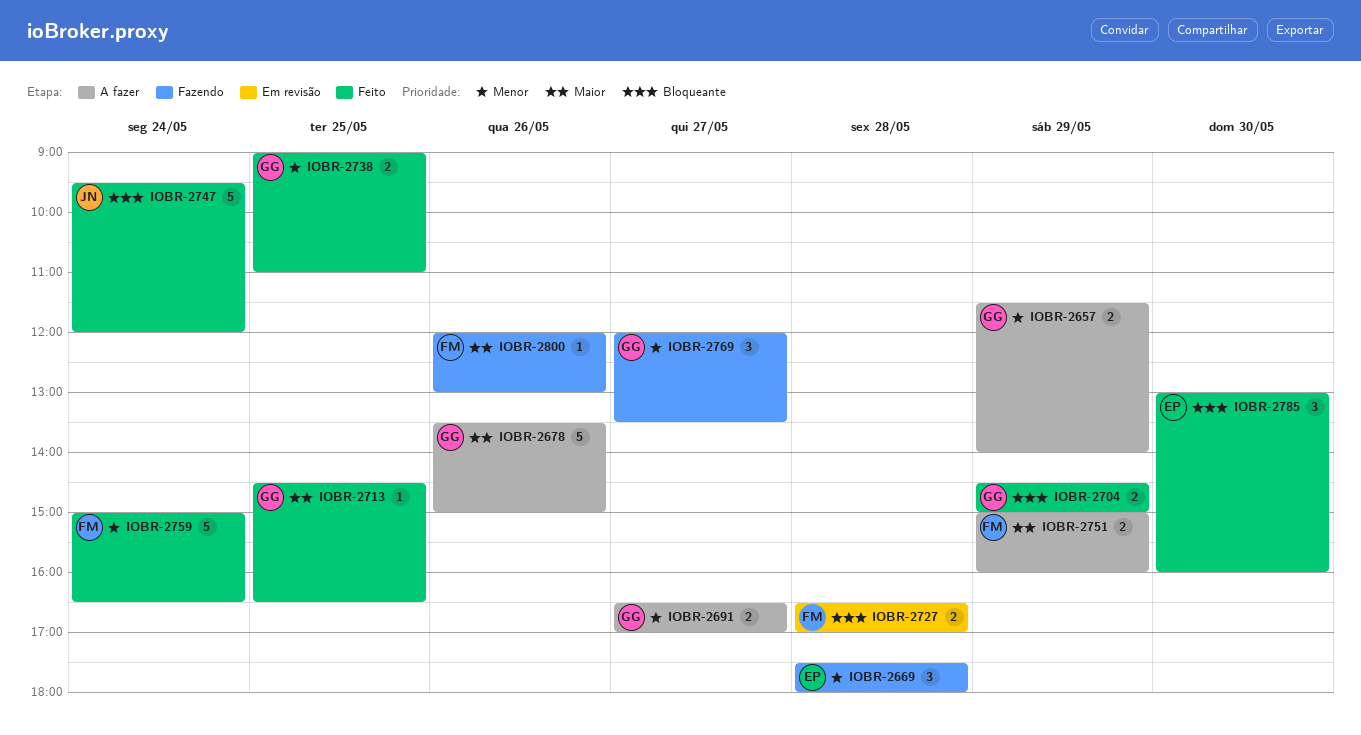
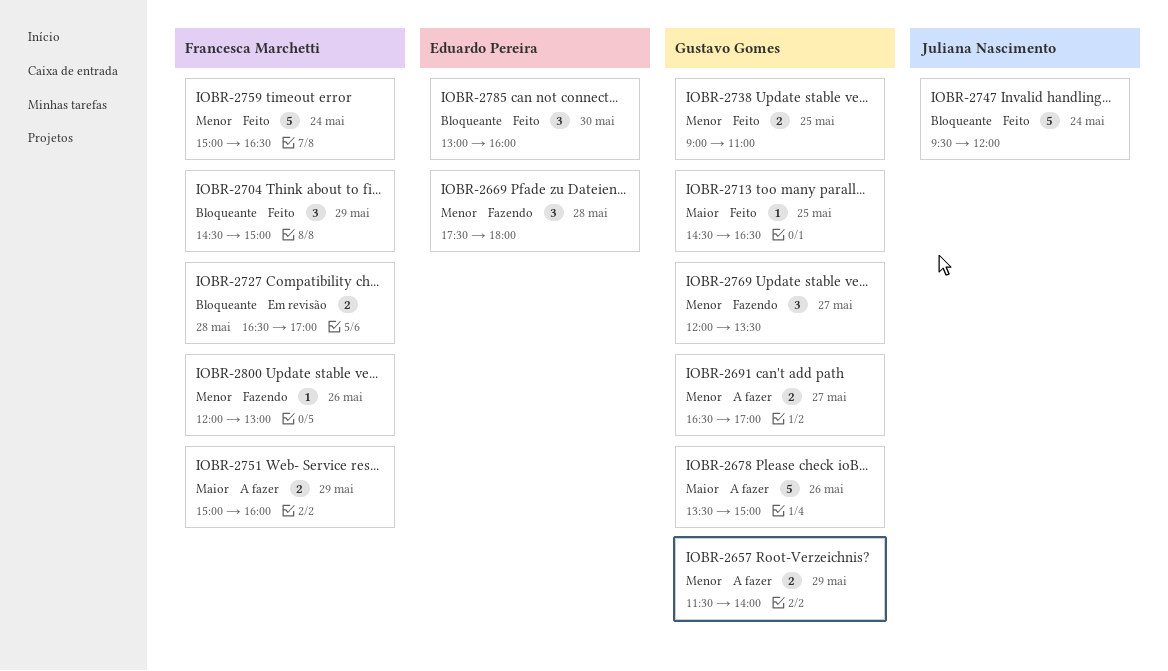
IOBR-2704, owner: Gustavo Gomes -> Francesca Marchetti
IOBR-2704, estimate: 2 -> 3
IOBR-2800, priority: Maior -> Menor

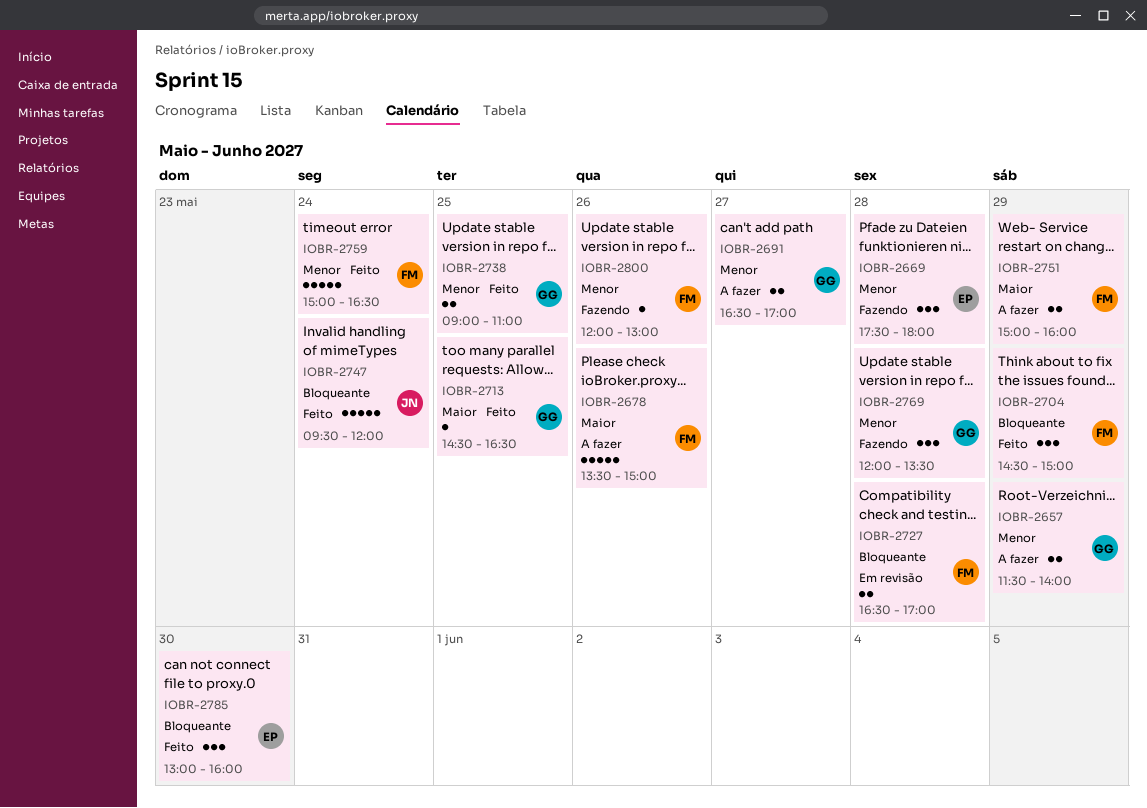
IOBR-2678, owner: Gustavo Gomes -> Francesca Marchetti
IOBR-2769, day: May 27 -> May 28

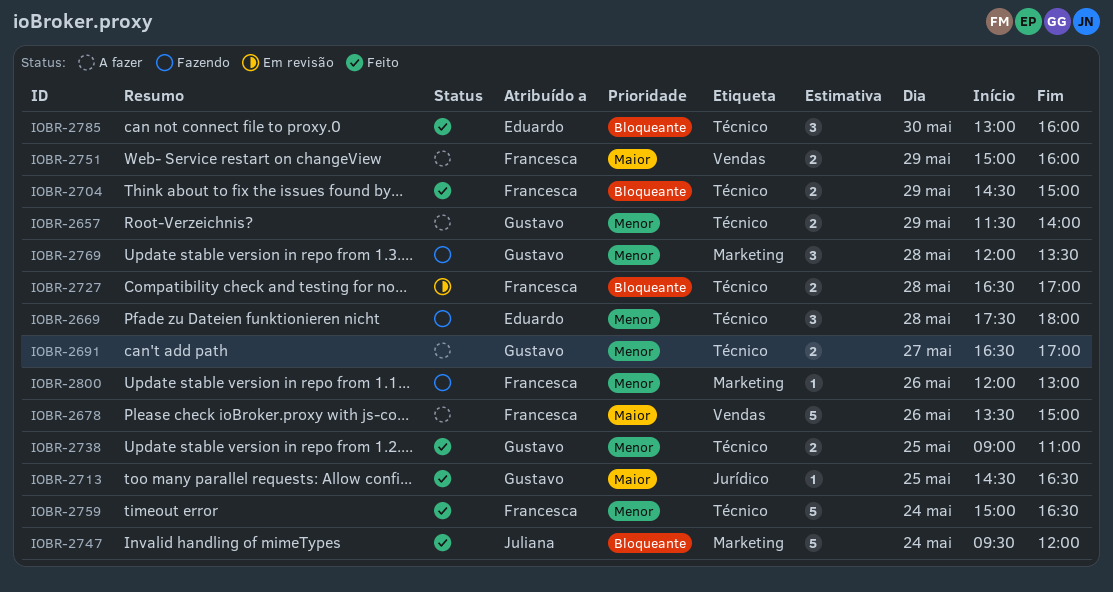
IOBR-2704, estimate: 3 -> 2

